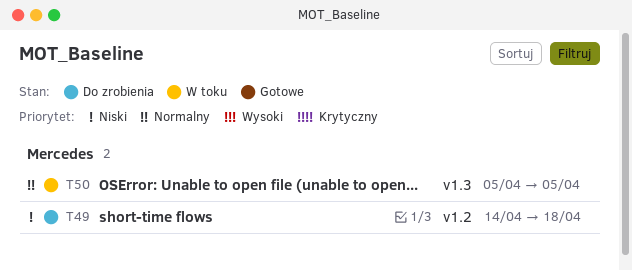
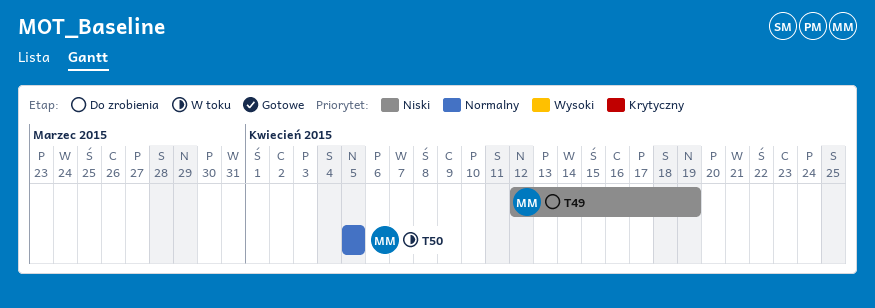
T49, start: Apr 14 -> Apr 12
T49, due: Apr 18 -> Apr 19

